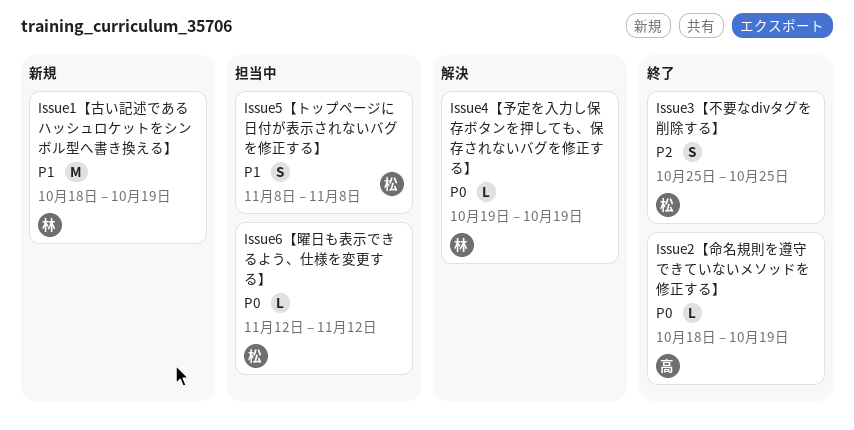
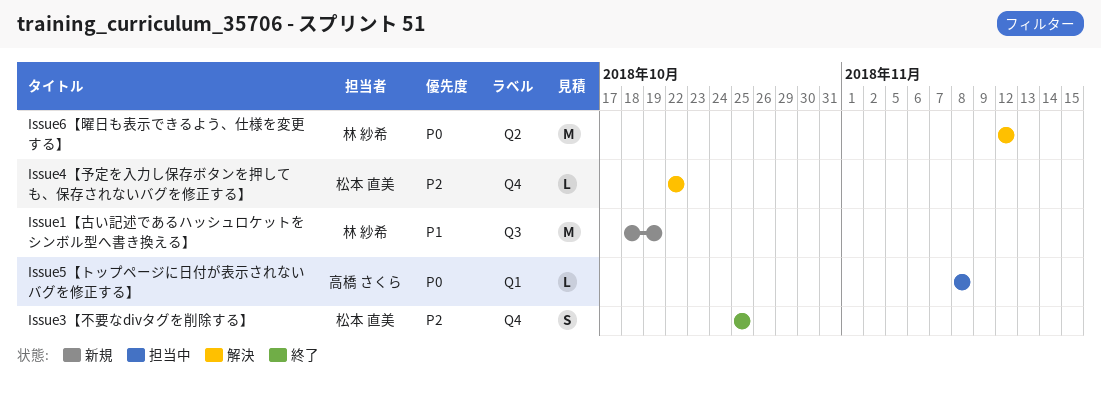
Issue2【命名規則を遵守できていないメソッドを修正する】: present -> none
Issue4【予定を入力し保存ボタンを押しても、保存されないバグを修正する】, owner: 林 紗希 -> 松本 直美
Issue4【予定を入力し保存ボタンを押しても、保存されないバグを修正する】, priority: P0 -> P2
Issue4【予定を入力し保存ボタンを押しても、保存されないバグを修正する】, start: Oct 19 -> Oct 22
Issue4【予定を入力し保存ボタンを押しても、保存されないバグを修正する】, due: Oct 19 -> Oct 22
Issue5【トップページに日付が表示されないバグを修正する】, owner: 松本 直美 -> 高橋 さくら
Issue5【トップページに日付が表示されないバグを修正する】, priority: P1 -> P0
Issue5【トップページに日付が表示されないバグを修正する】, estimate: S -> L
Issue6【曜日も表示できるよう、仕様を変更する】, status: 担当中 -> 解決
Issue6【曜日も表示できるよう、仕様を変更する】, owner: 松本 直美 -> 林 紗希
Issue6【曜日も表示できるよう、仕様を変更する】, estimate: L -> M

